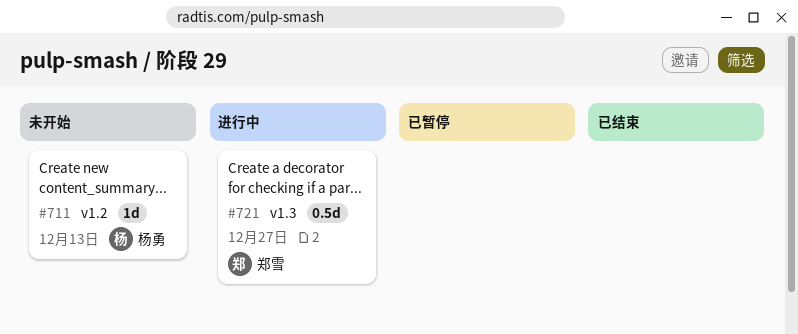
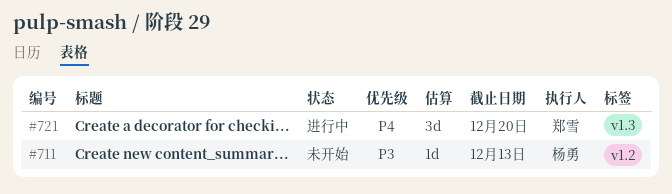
#721, estimate: 0.5d -> 3d
#721, due: Dec 27 -> Dec 20

